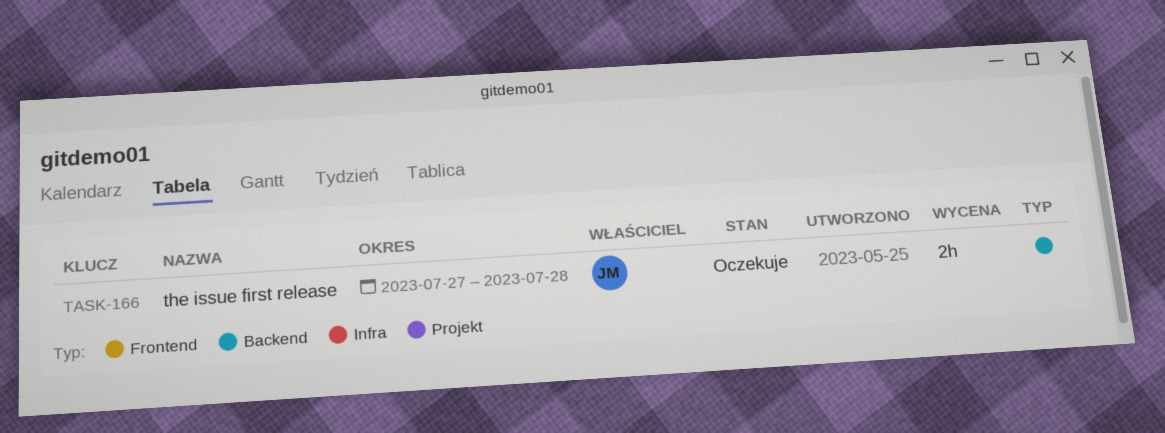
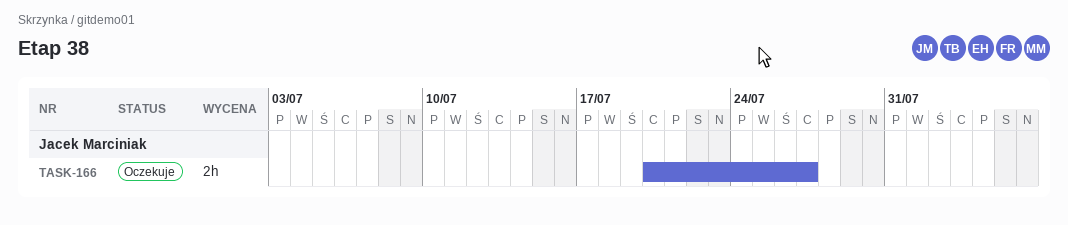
TASK-166, start: Jul 27 -> Jul 20
TASK-166, due: Jul 28 -> Jul 27

